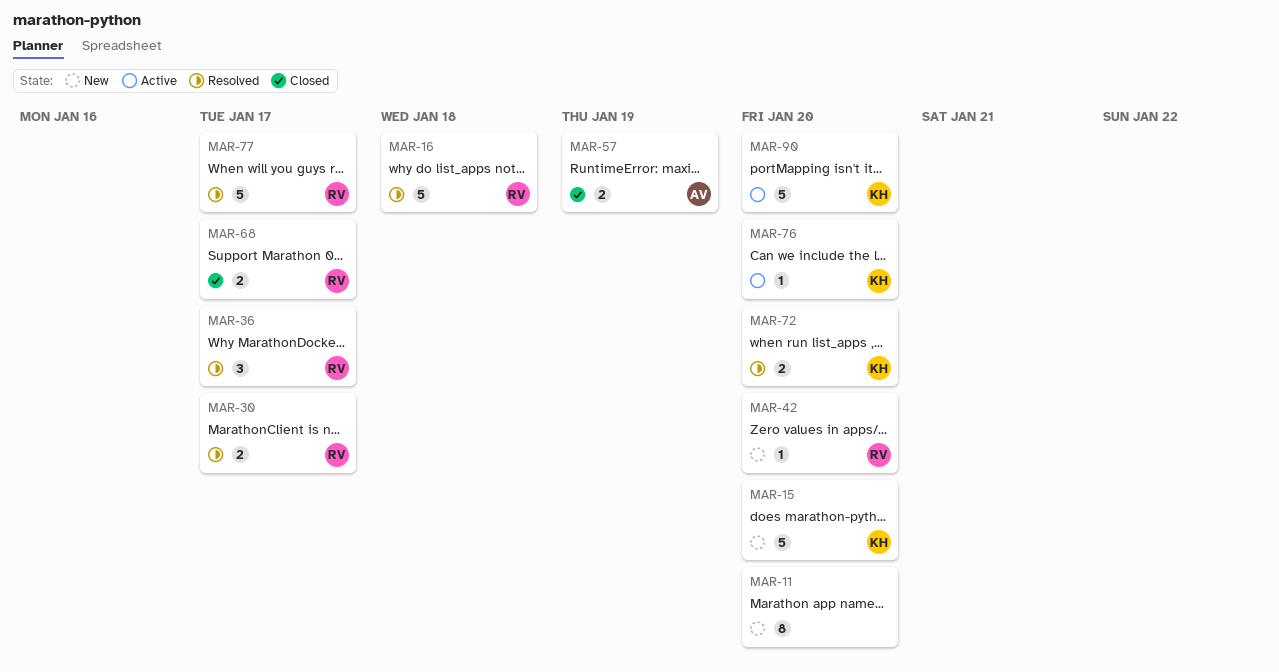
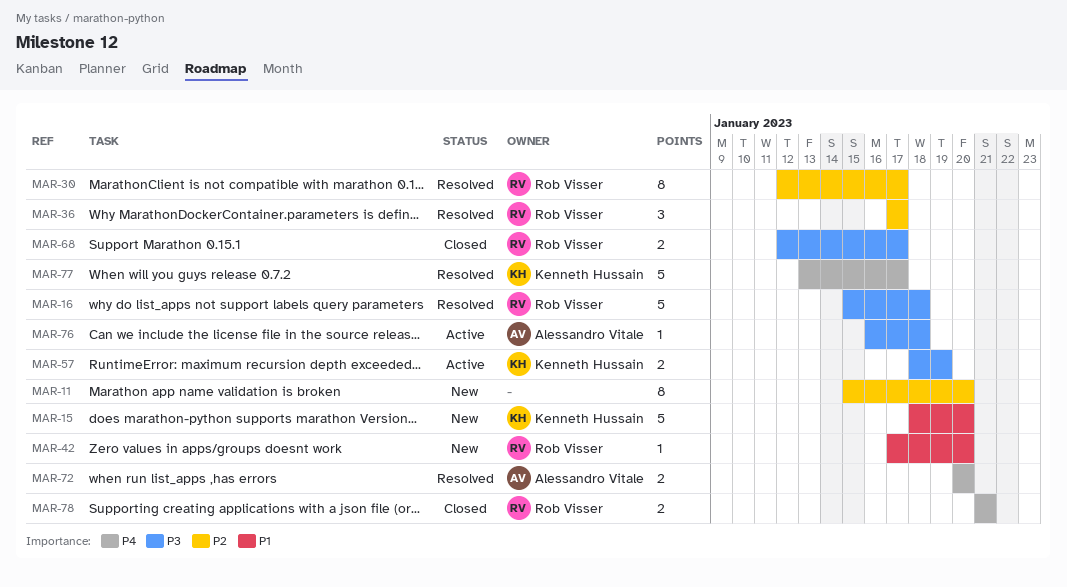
MAR-30, estimate: 2 -> 8
MAR-57, status: Closed -> Active
MAR-57, owner: Alessandro Vitale -> Kenneth Hussain
MAR-72, owner: Kenneth Hussain -> Alessandro Vitale
MAR-76, owner: Kenneth Hussain -> Alessandro Vitale
MAR-76, due: Jan 20 -> Jan 18
MAR-77, owner: Rob Visser -> Kenneth Hussain
MAR-78: none -> present
MAR-90: present -> none

